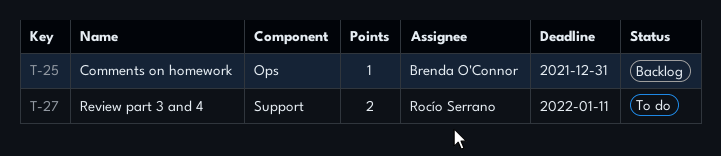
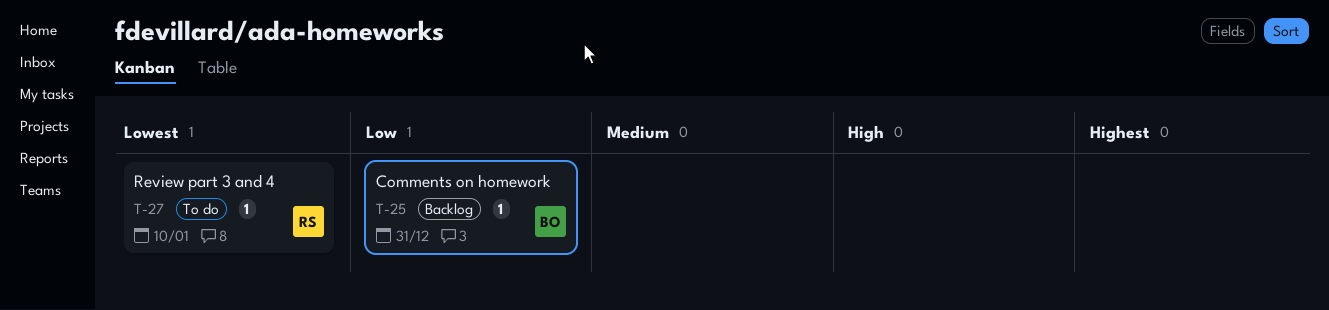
T-27, estimate: 2 -> 1
T-27, due: Jan 11 -> Jan 10

